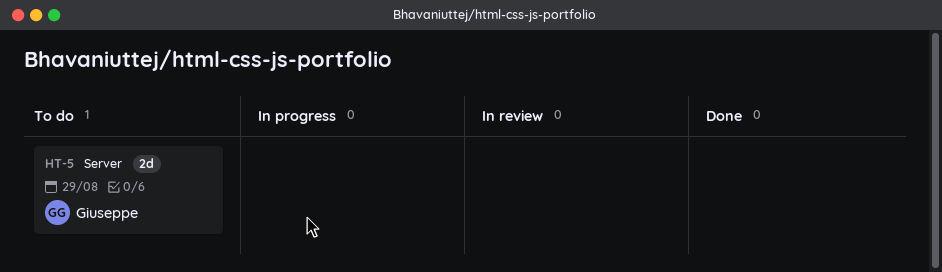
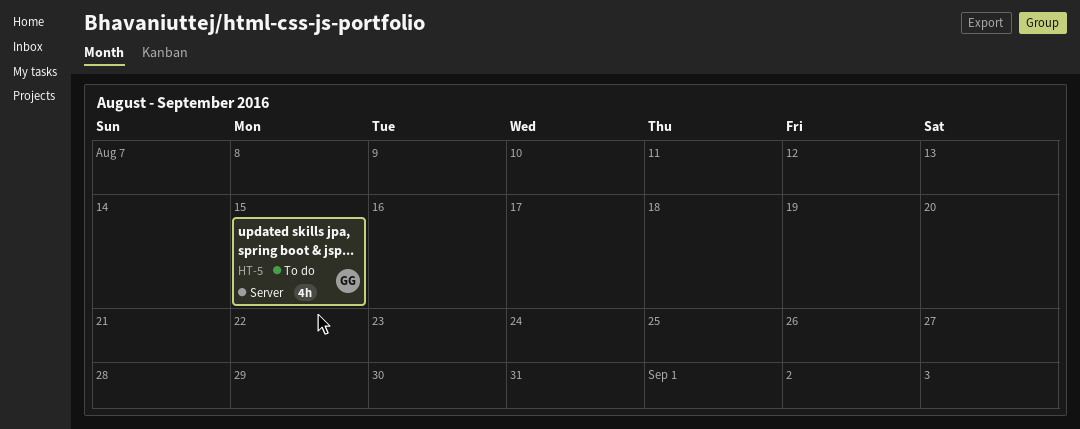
HT-5, estimate: 2d -> 4h
HT-5, due: Aug 29 -> Aug 15

